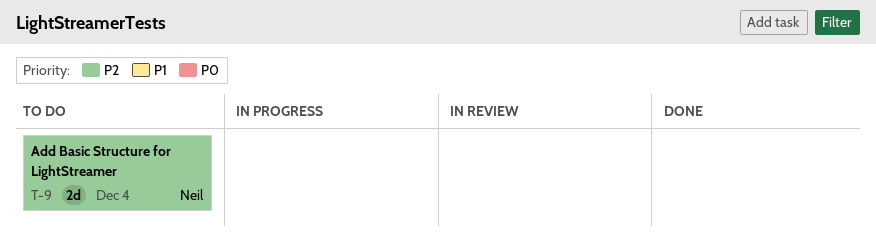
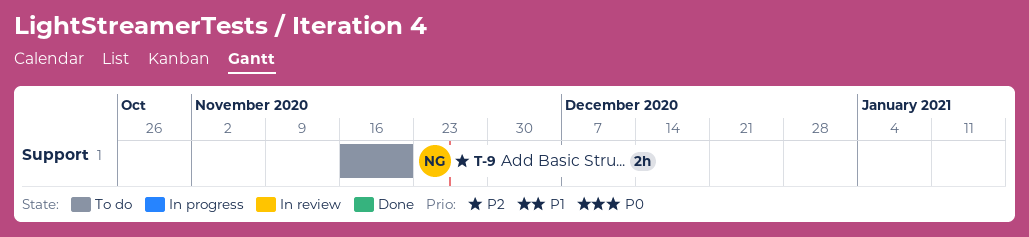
T-9, estimate: 2d -> 2h
T-9, due: Dec 4 -> Nov 20

